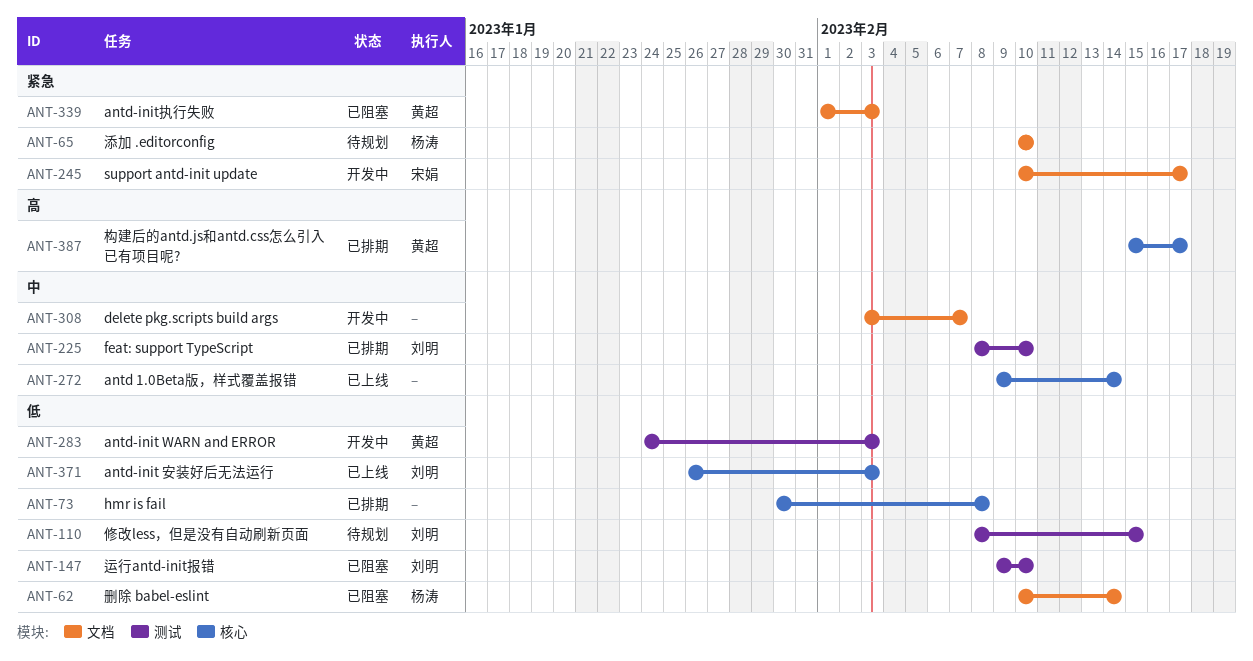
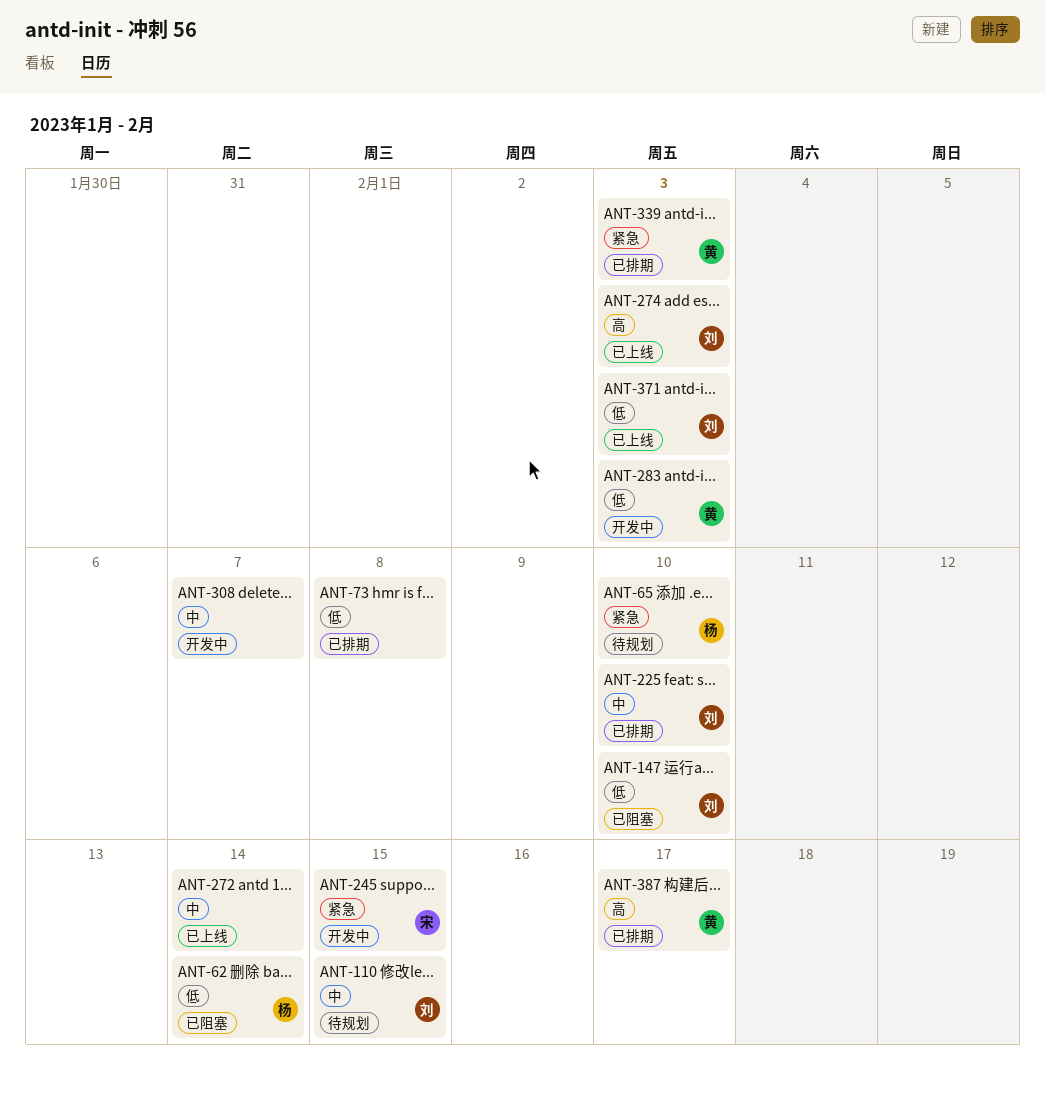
ANT-110, priority: 低 -> 中
ANT-245, due: Feb 17 -> Feb 15
ANT-274: none -> present
ANT-339, status: 已阻塞 -> 已排期

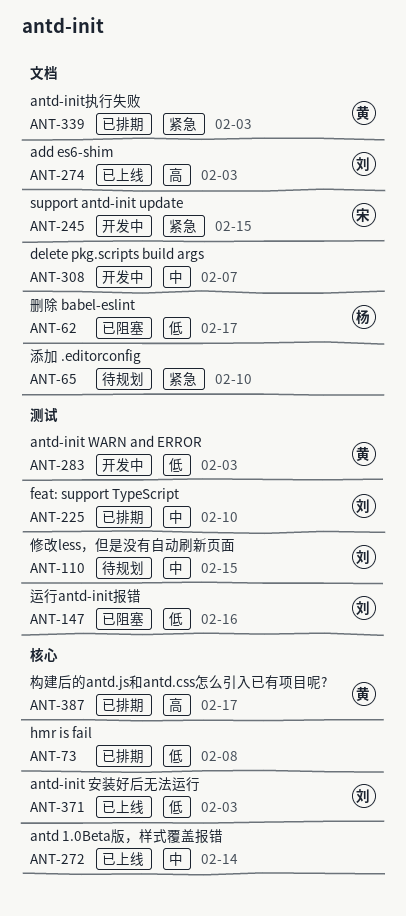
ANT-62, due: Feb 14 -> Feb 17
ANT-65, owner: 杨 -> none
ANT-147, due: Feb 10 -> Feb 16

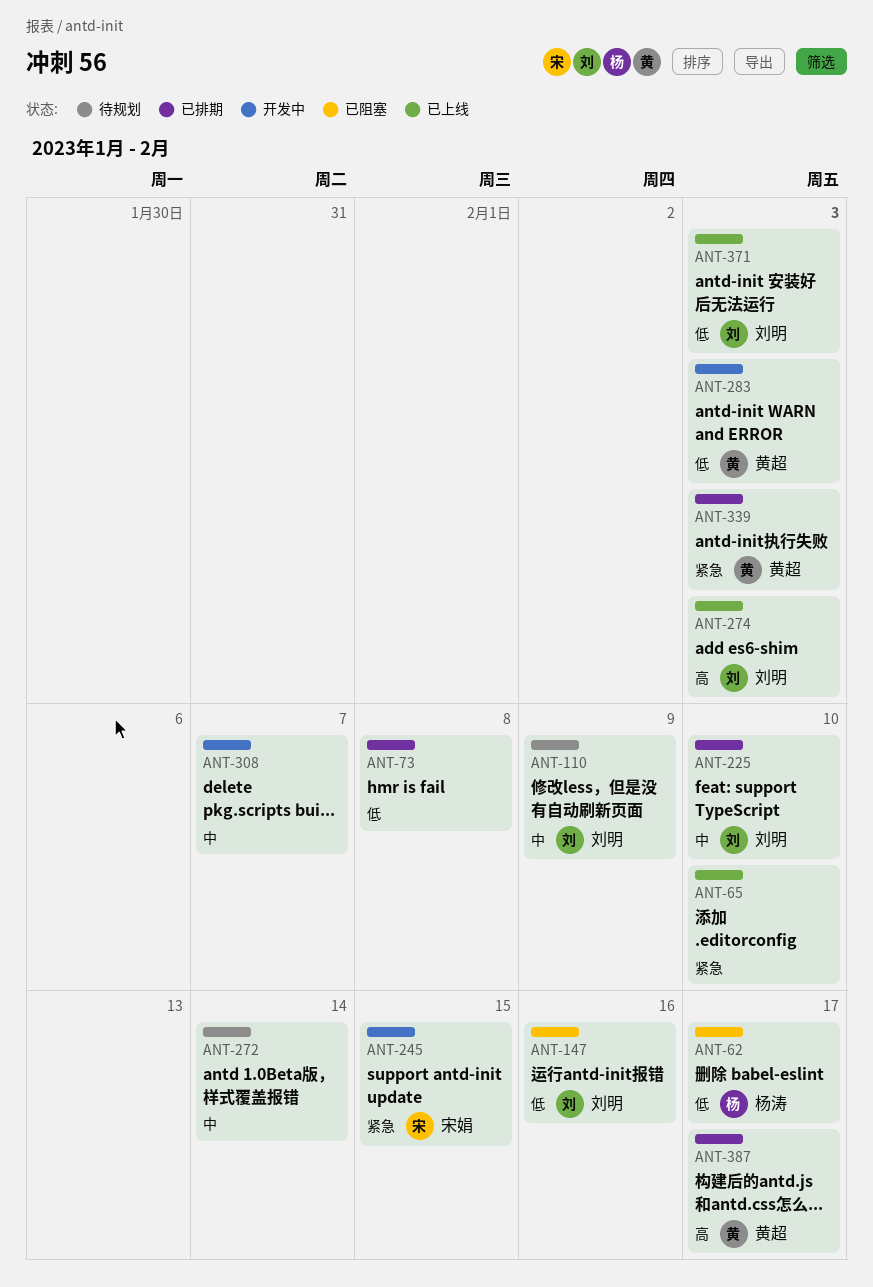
ANT-65, status: 待规划 -> 已上线
ANT-110, due: Feb 15 -> Feb 9
ANT-272, status: 已上线 -> 待规划

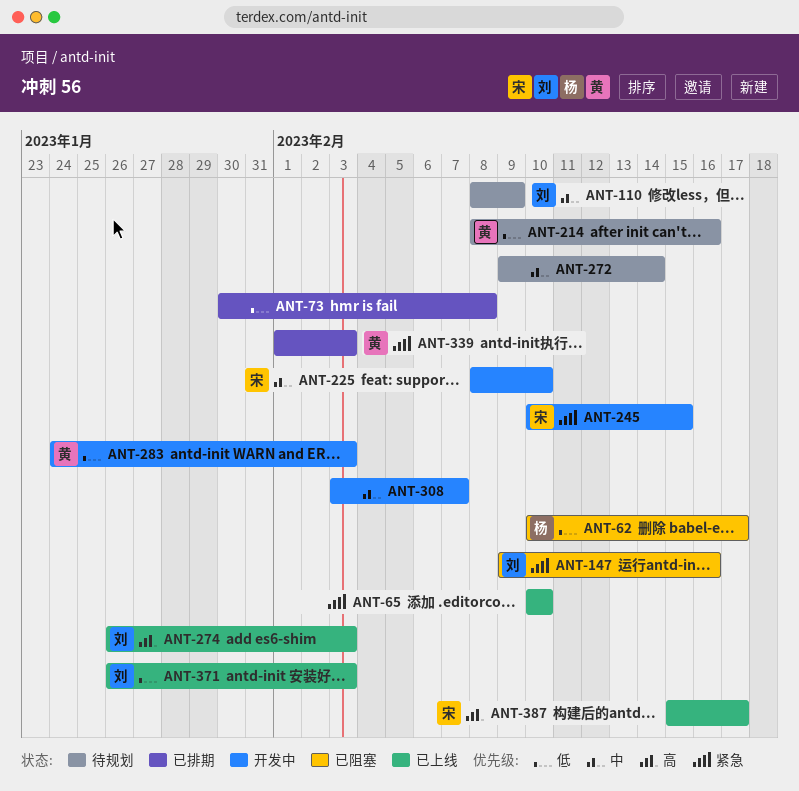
ANT-147, priority: 低 -> 紧急
ANT-214: none -> present
ANT-225, status: 已排期 -> 开发中
ANT-225, owner: 刘明 -> 宋娟
ANT-387, status: 已排期 -> 已上线
ANT-387, owner: 黄超 -> 宋娟

